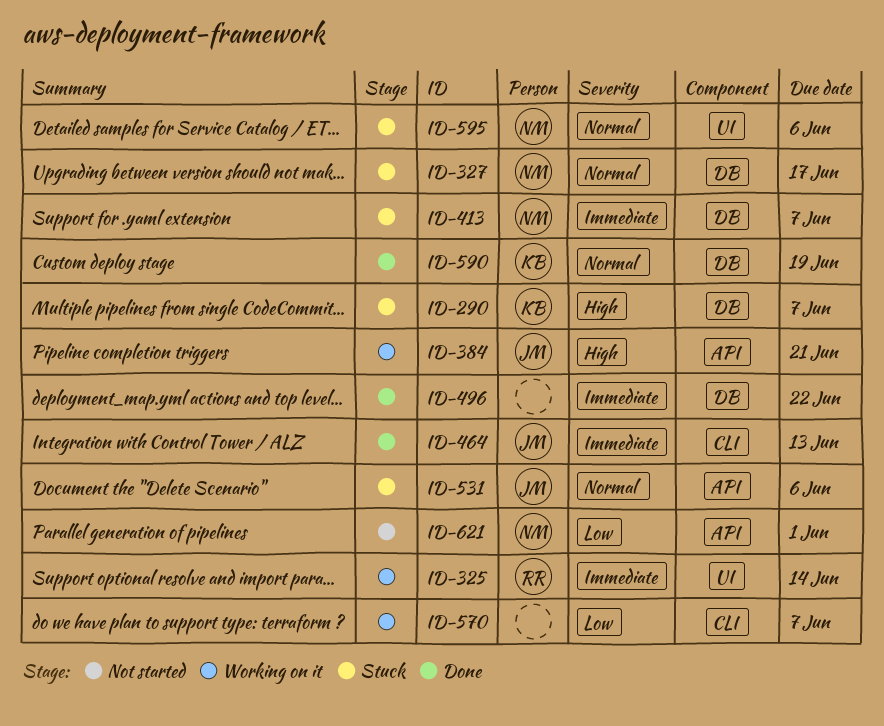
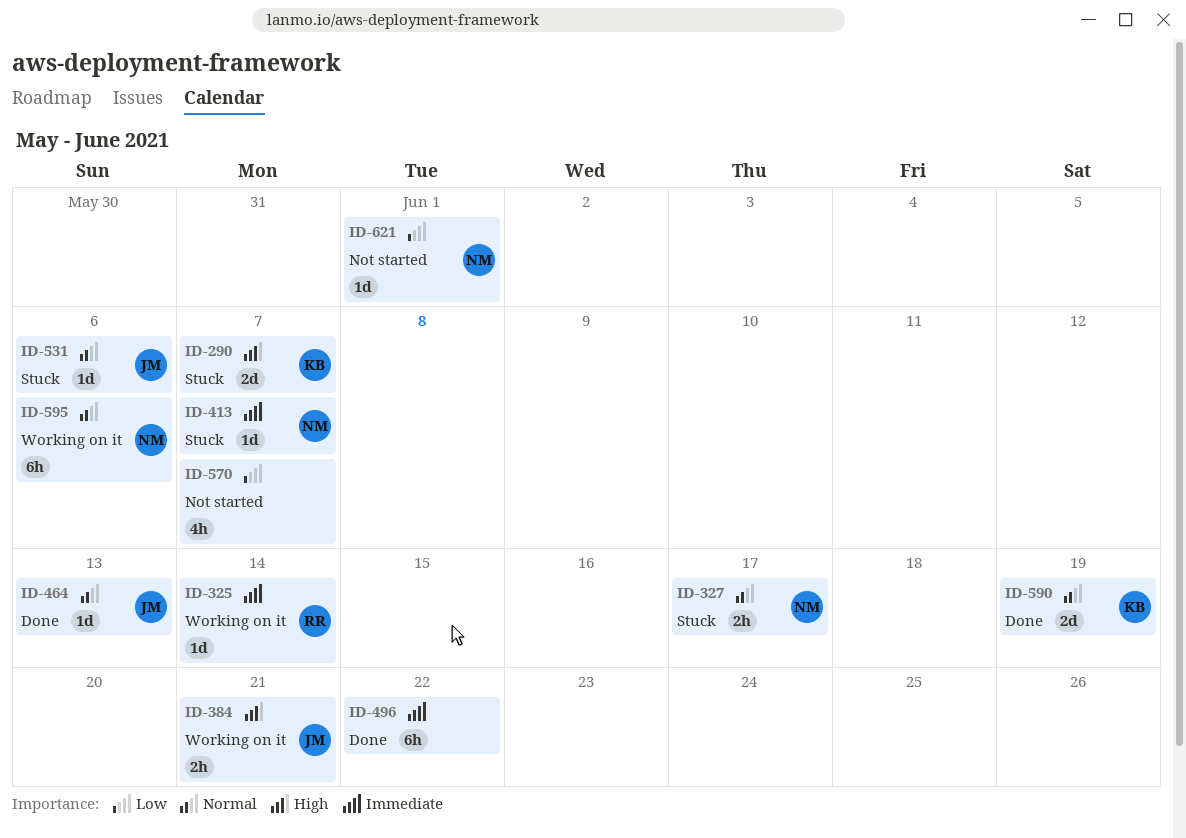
ID-464, priority: Immediate -> Normal
ID-570, status: Working on it -> Not started
ID-595, status: Stuck -> Working on it

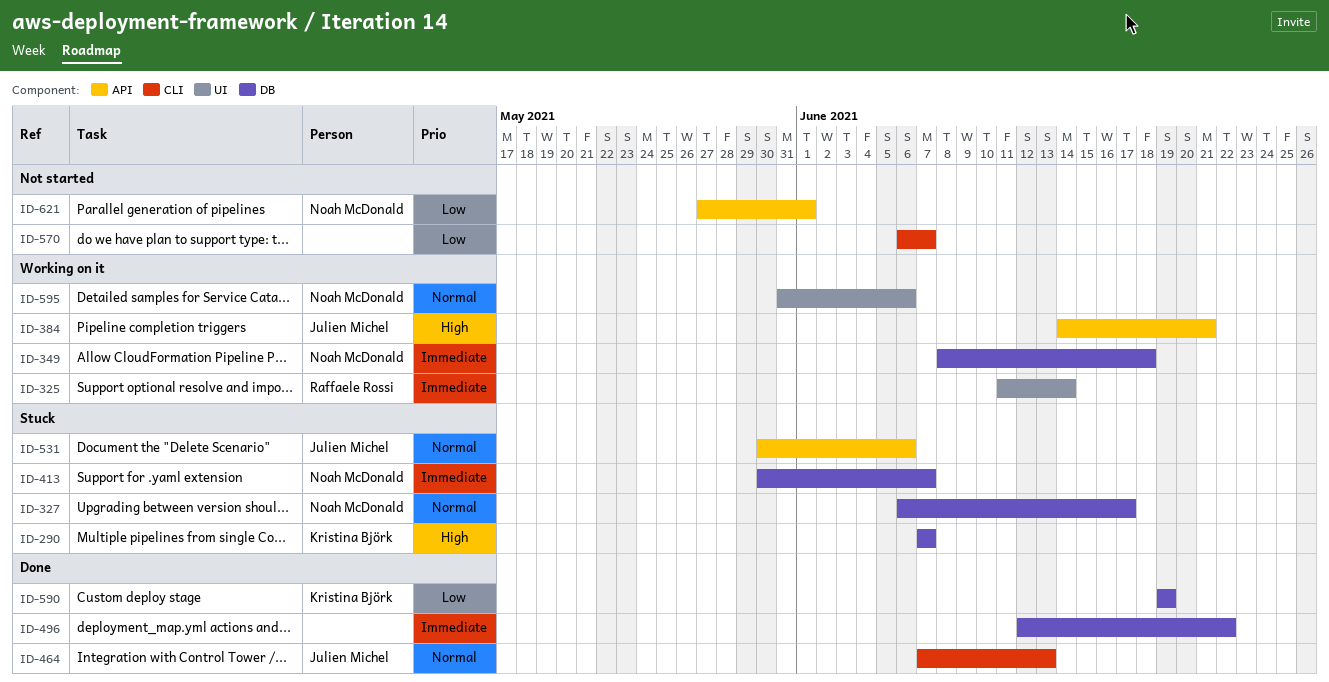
ID-349: none -> present
ID-590, priority: Normal -> Low

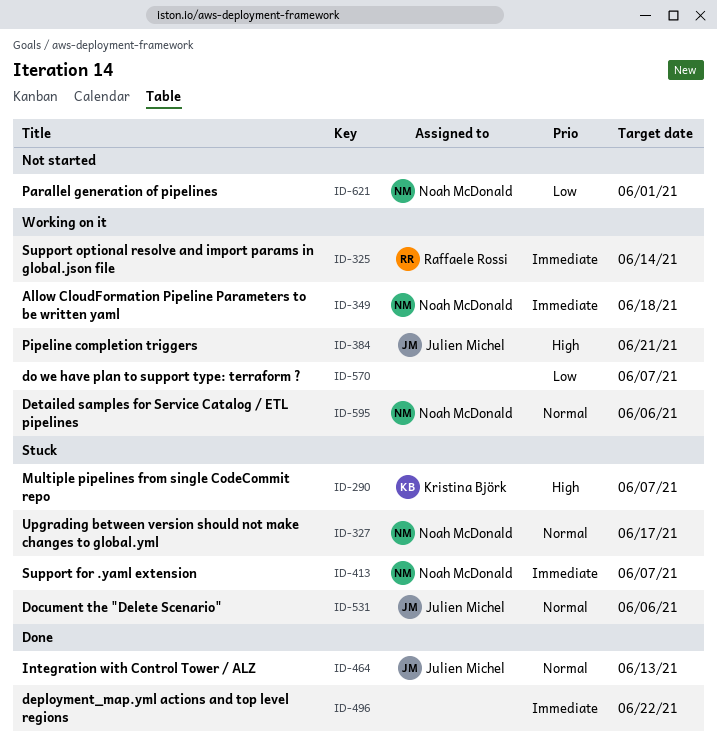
ID-570, status: Not started -> Working on it
ID-590: present -> none

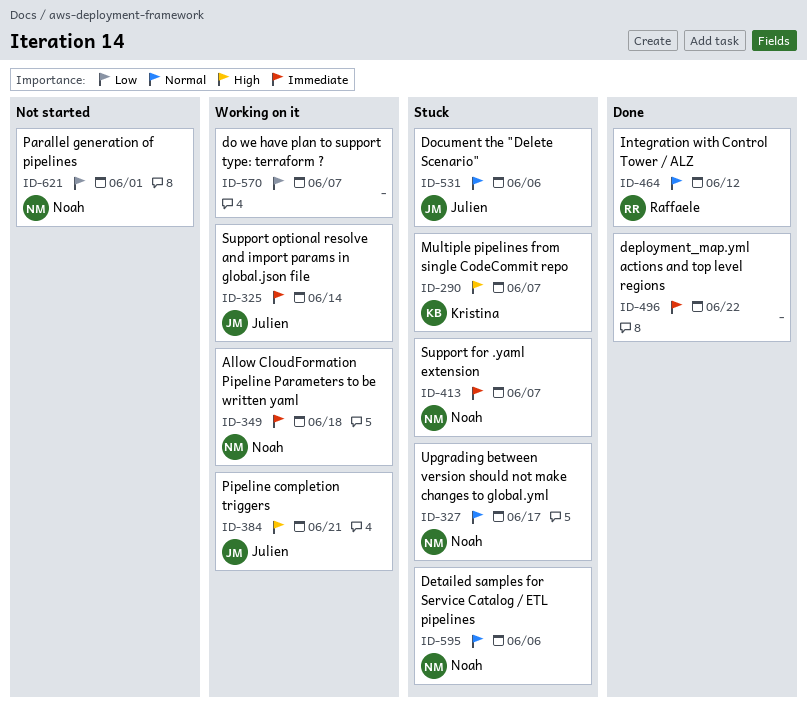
ID-325, owner: Raffaele Rossi -> Julien Michel
ID-464, owner: Julien Michel -> Raffaele Rossi
ID-464, due: Jun 13 -> Jun 12
ID-595, status: Working on it -> Stuck

